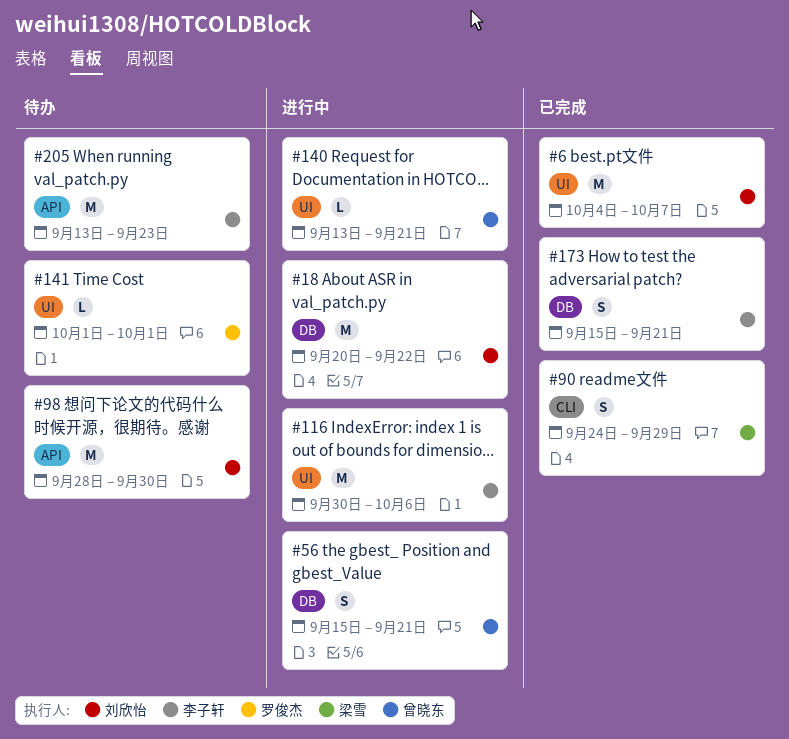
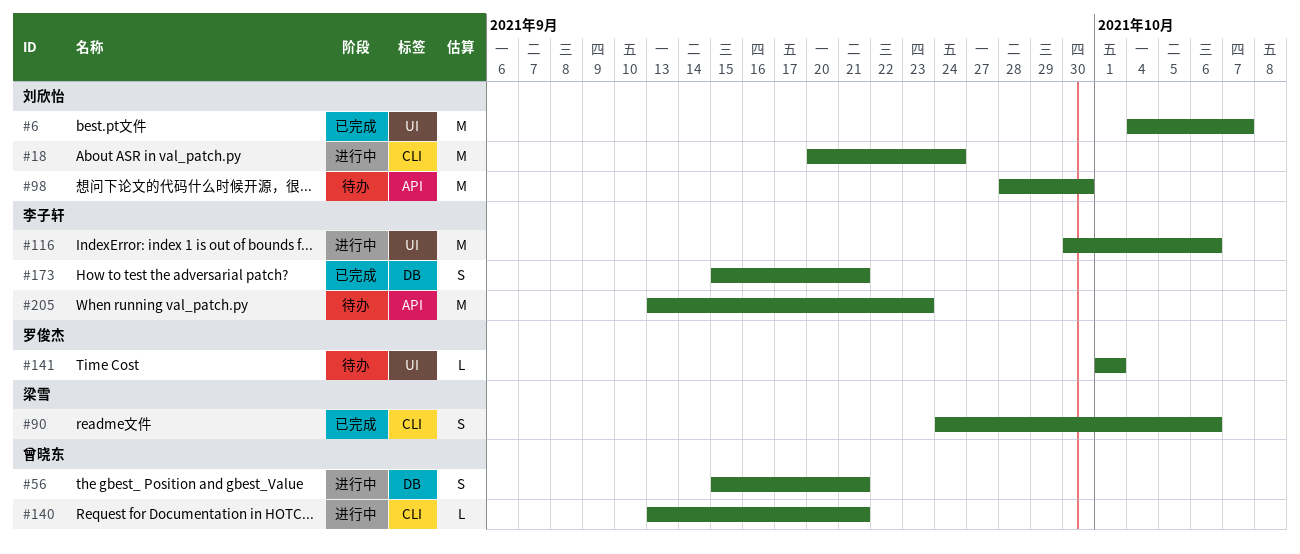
#18, label: DB -> CLI
#18, due: Sep 22 -> Sep 24
#90, due: Sep 29 -> Oct 6
#140, label: UI -> CLI

